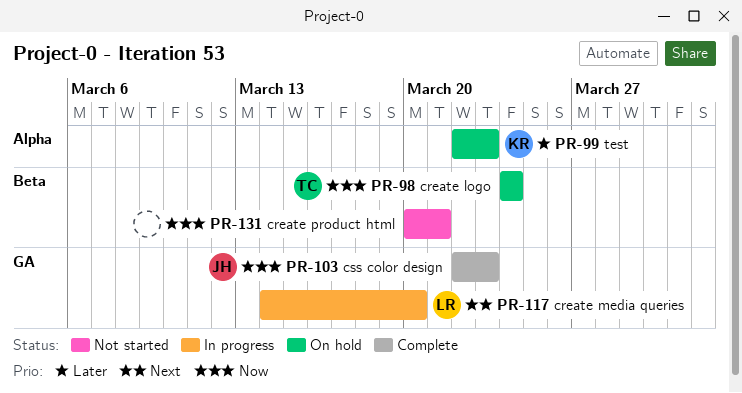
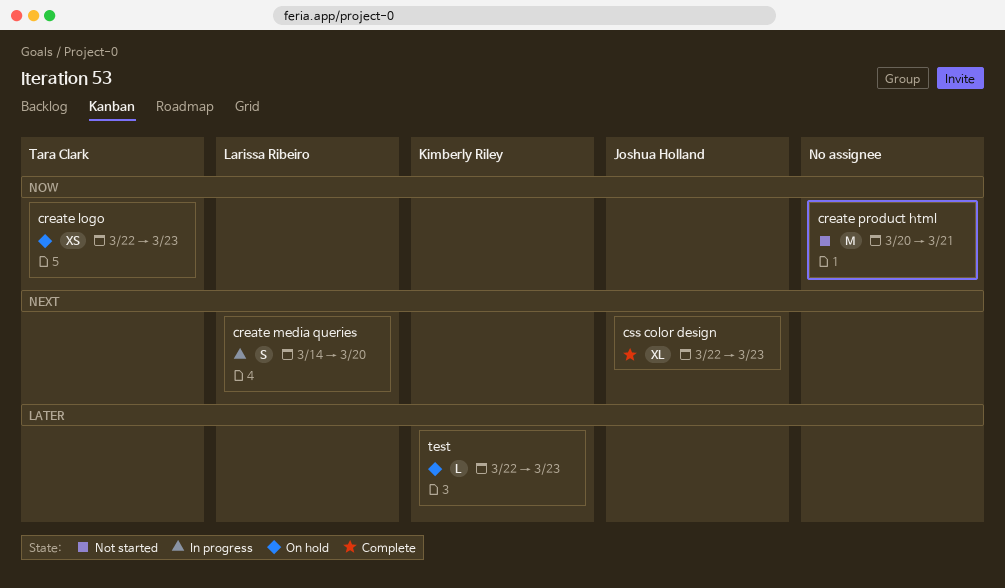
create logo, start: Mar 24 -> Mar 22
create logo, due: Mar 24 -> Mar 23
css color design, priority: Now -> Next

